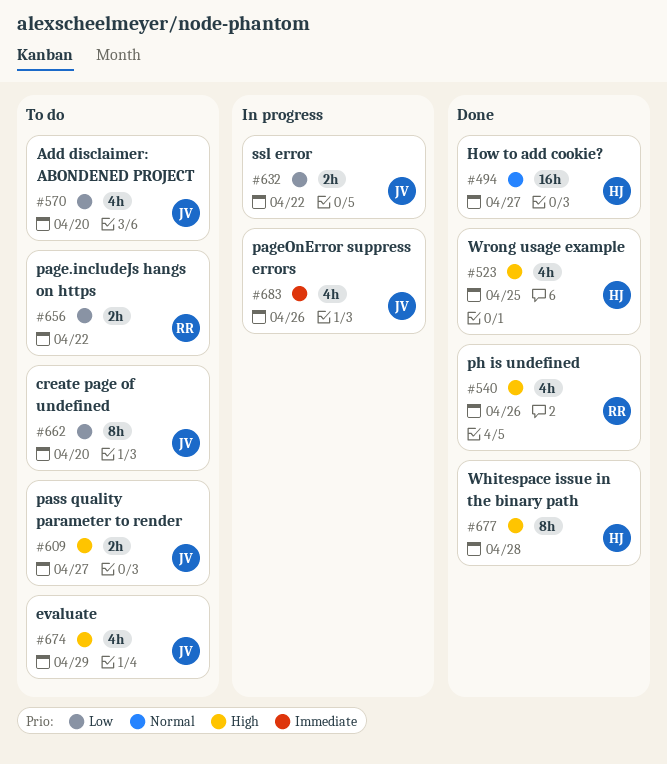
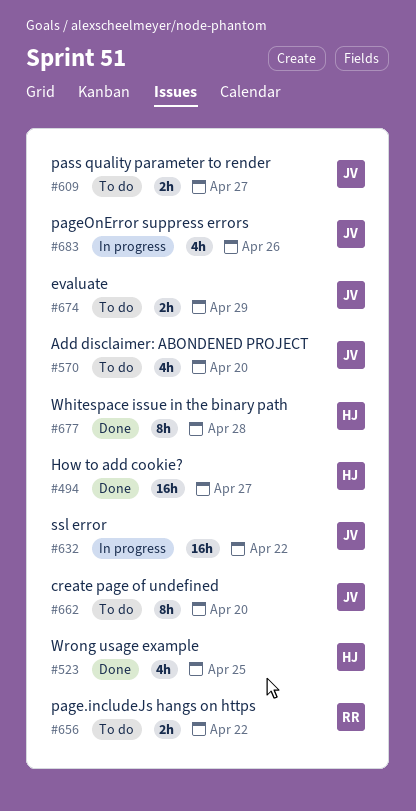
#540: present -> none
#632, estimate: 2h -> 16h
#674, estimate: 4h -> 2h

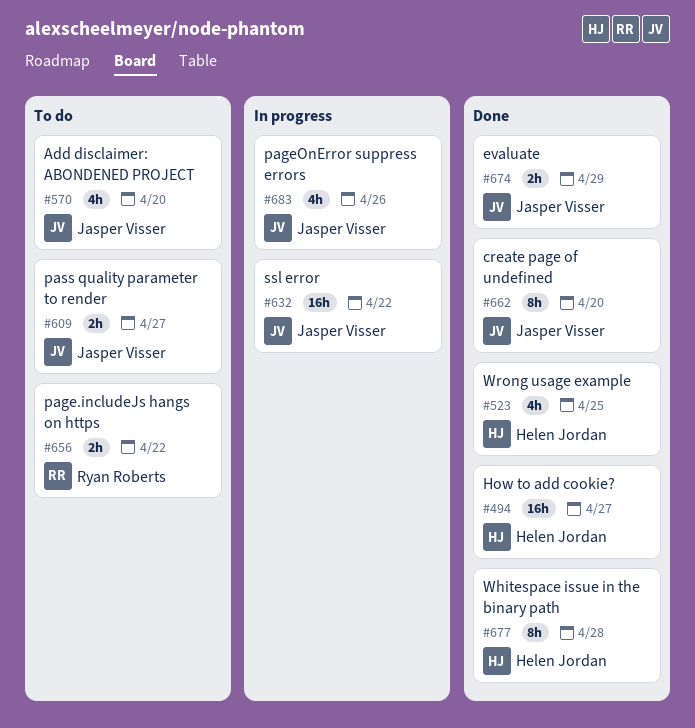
#662, status: To do -> Done
#674, status: To do -> Done

